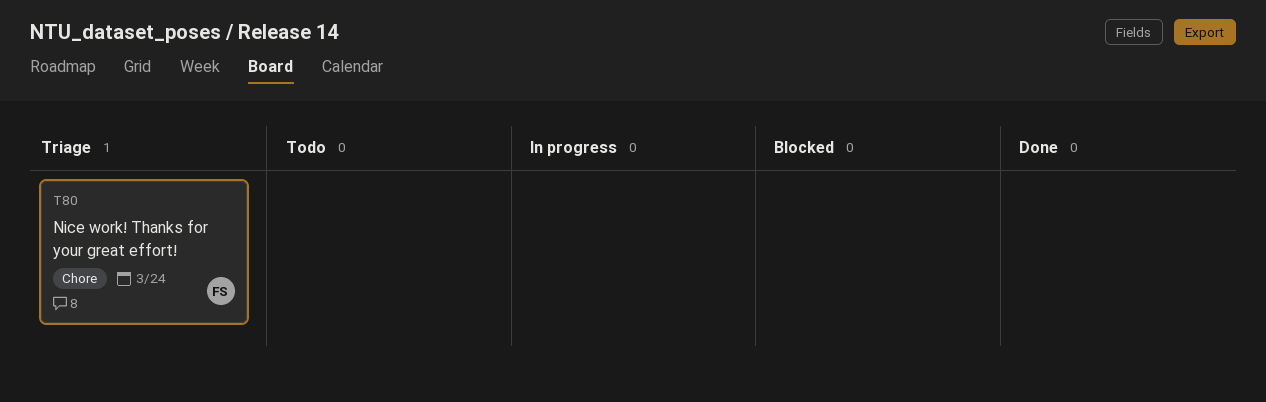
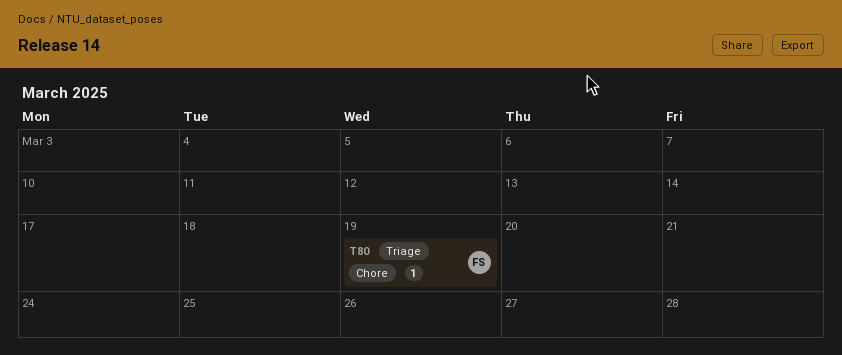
T80, due: Mar 24 -> Mar 19

